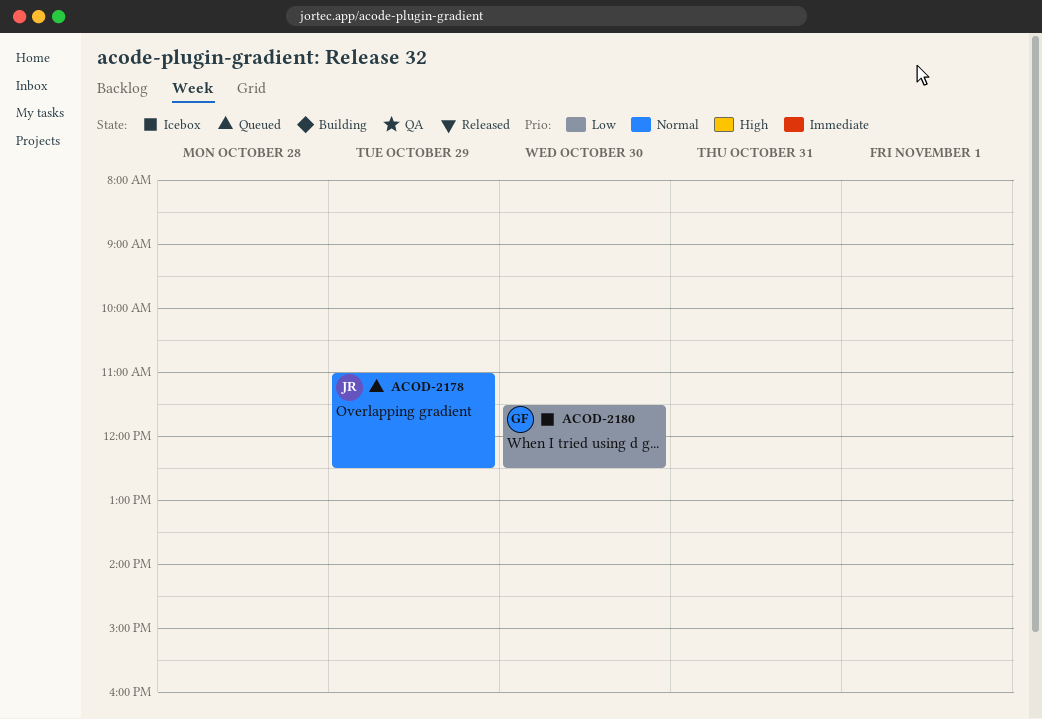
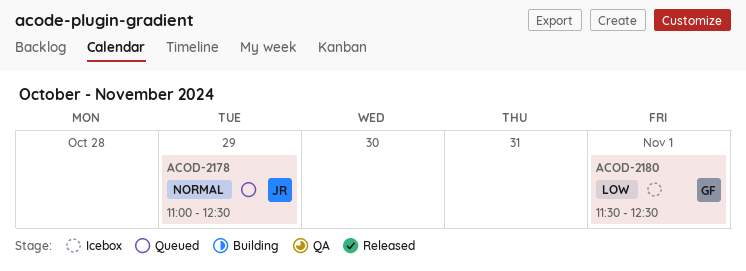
ACOD-2180, day: Oct 30 -> Nov 1

